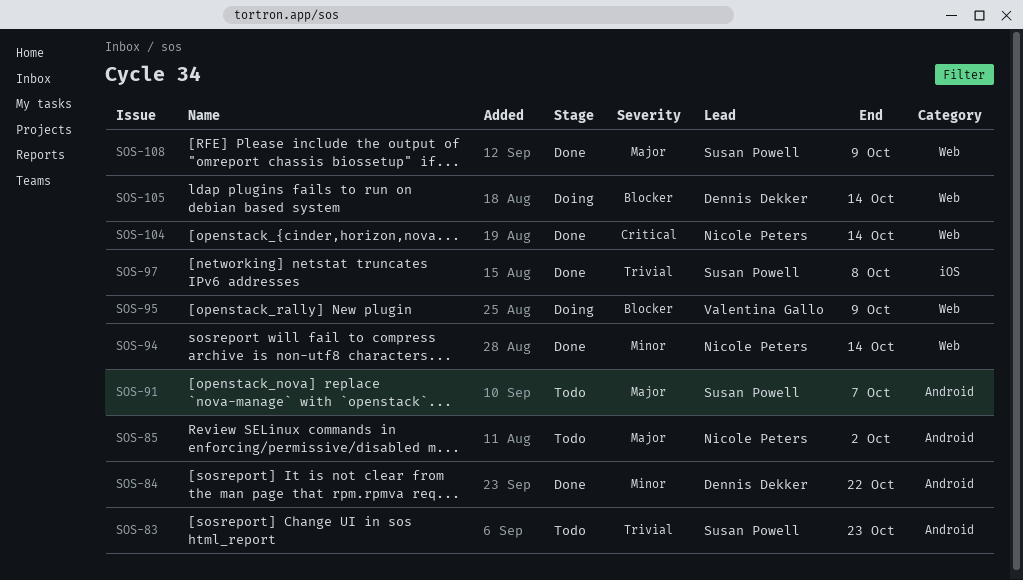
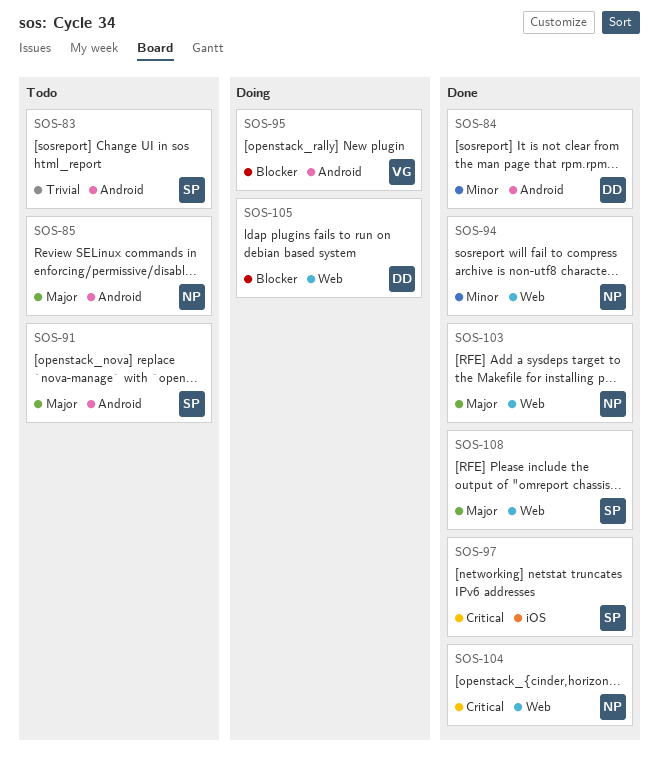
SOS-95, label: Web -> Android
SOS-97, priority: Trivial -> Critical
SOS-103: none -> present

